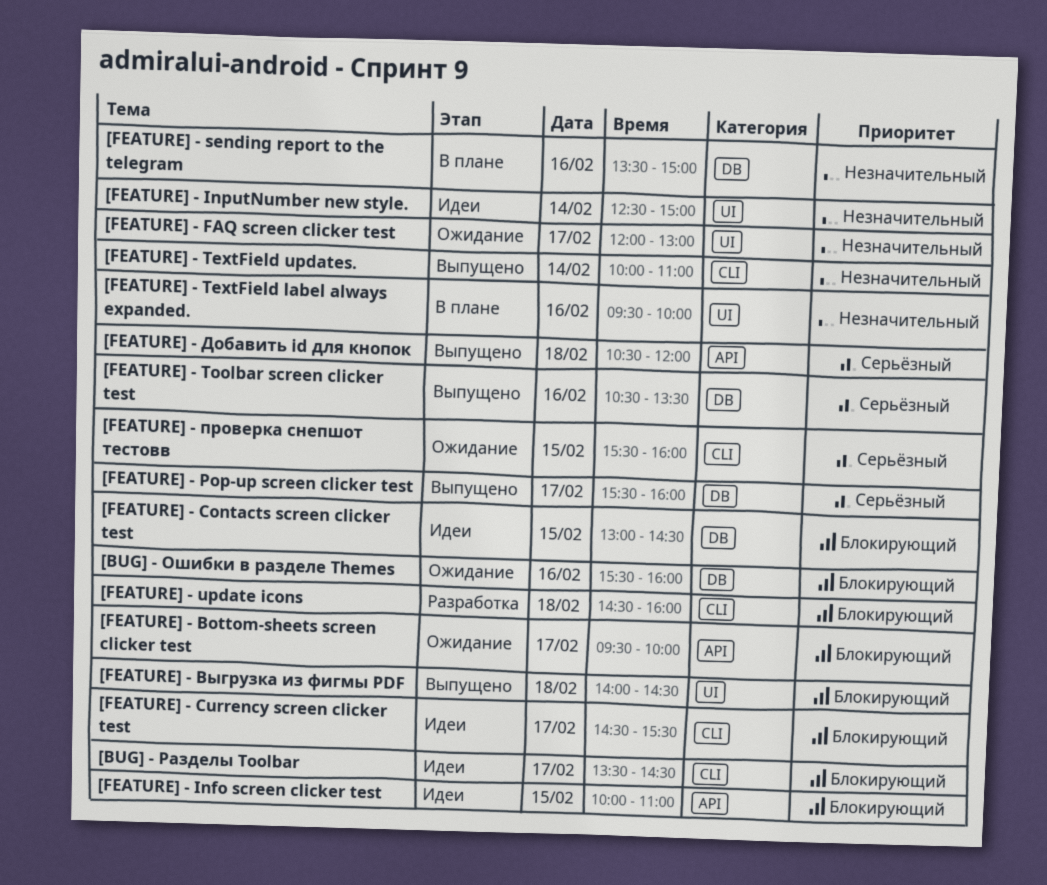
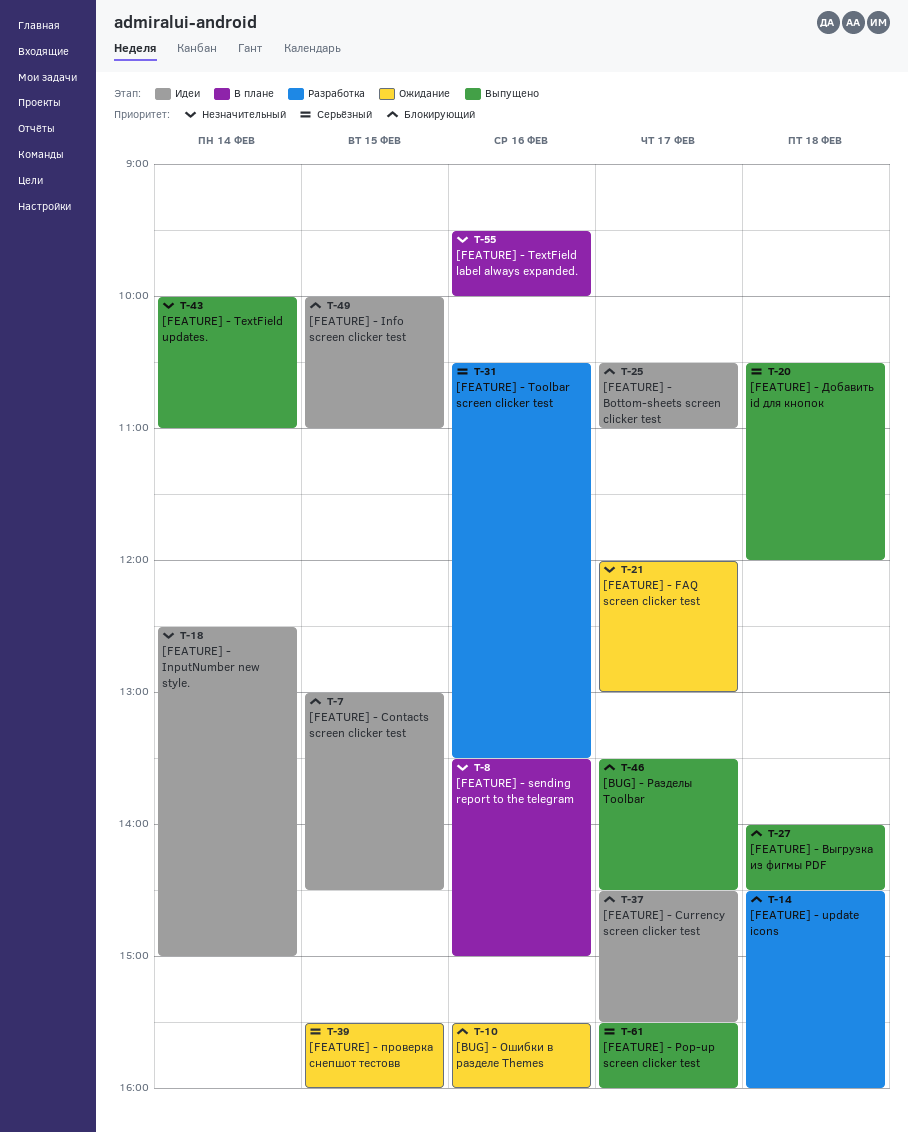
[BUG] - Разделы Toolbar, status: Идеи -> Выпущено
[FEATURE] - Bottom-sheets screen clicker test, status: Ожидание -> Идеи
[FEATURE] - Bottom-sheets screen clicker test, begins: 09:30 -> 10:30
[FEATURE] - Bottom-sheets screen clicker test, ends: 10:00 -> 11:00
[FEATURE] - Toolbar screen clicker test, status: Выпущено -> Разработка

